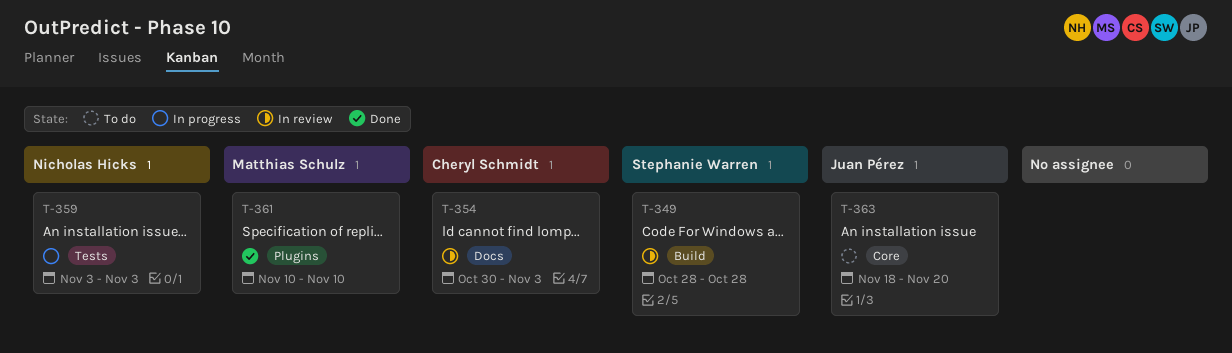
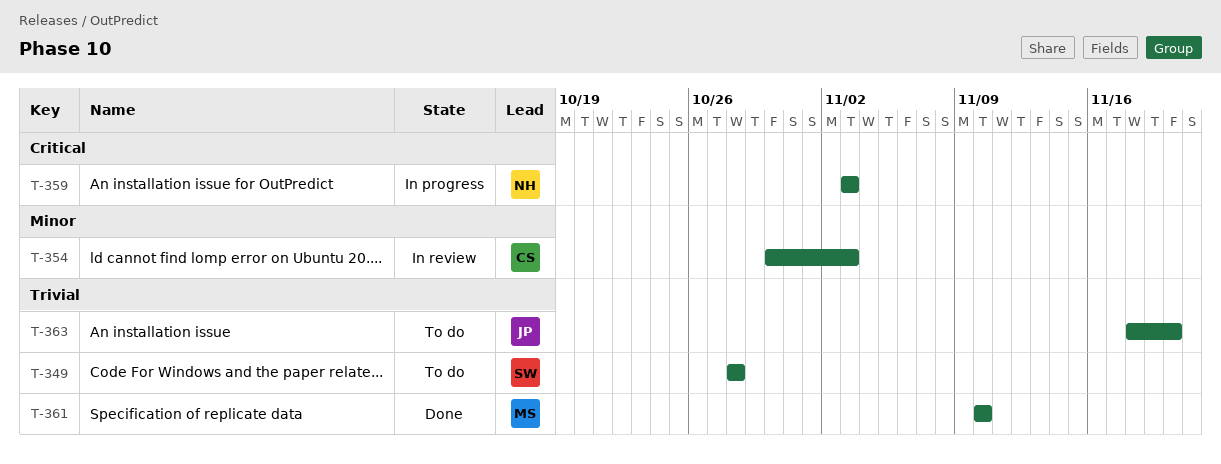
T-349, status: In review -> To do

